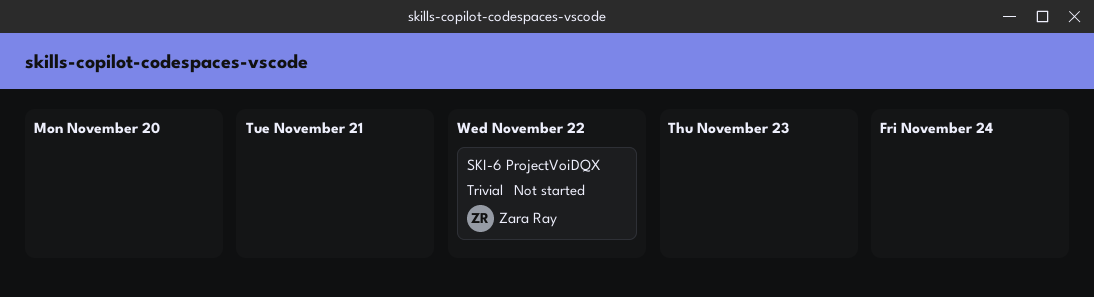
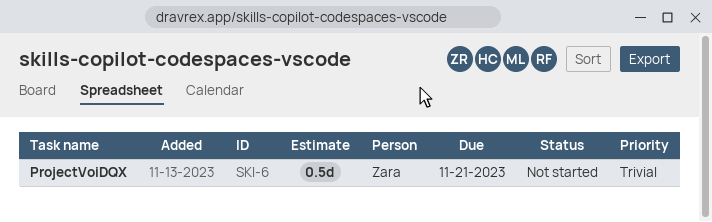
SKI-6, due: Nov 22 -> Nov 21

